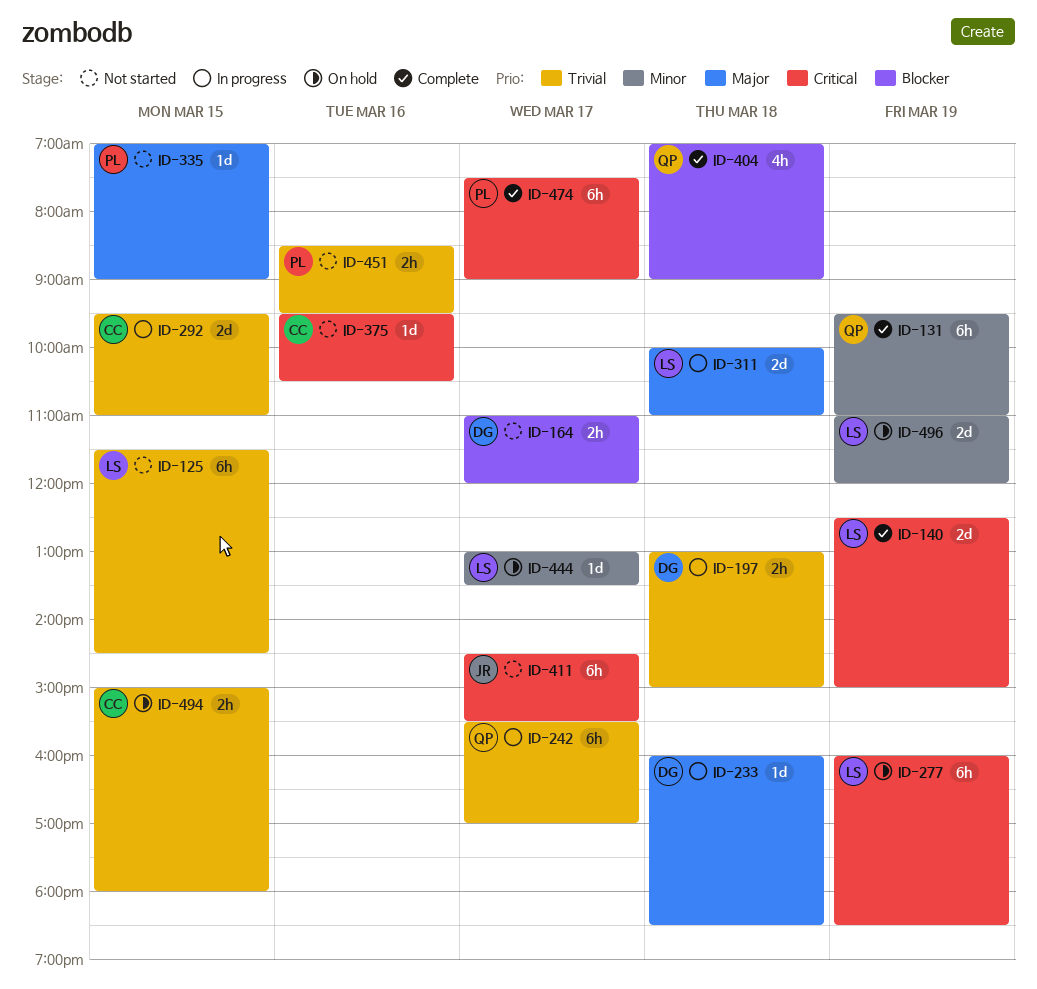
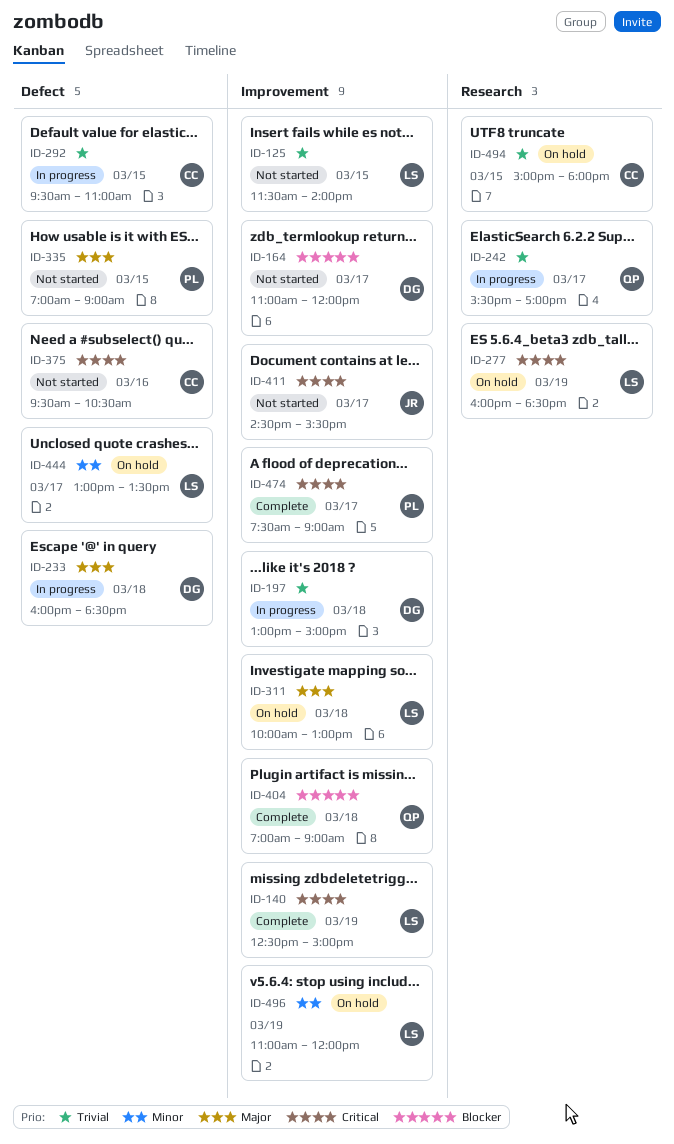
ID-125, ends: 14:30 -> 14:00
ID-131: present -> none
ID-311, status: In progress -> On hold
ID-311, ends: 11:00 -> 13:00
ID-451: present -> none

